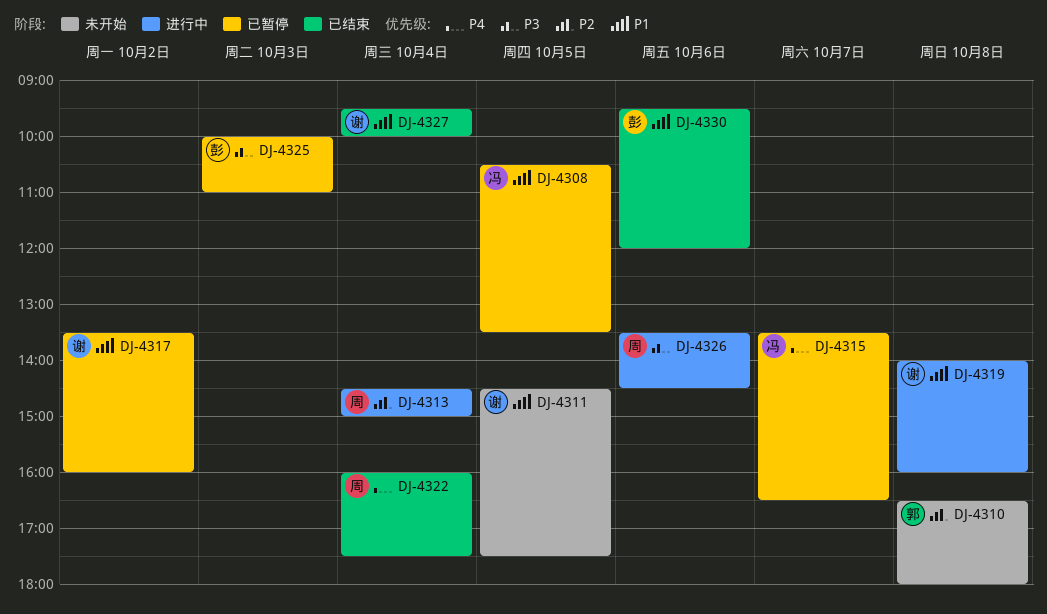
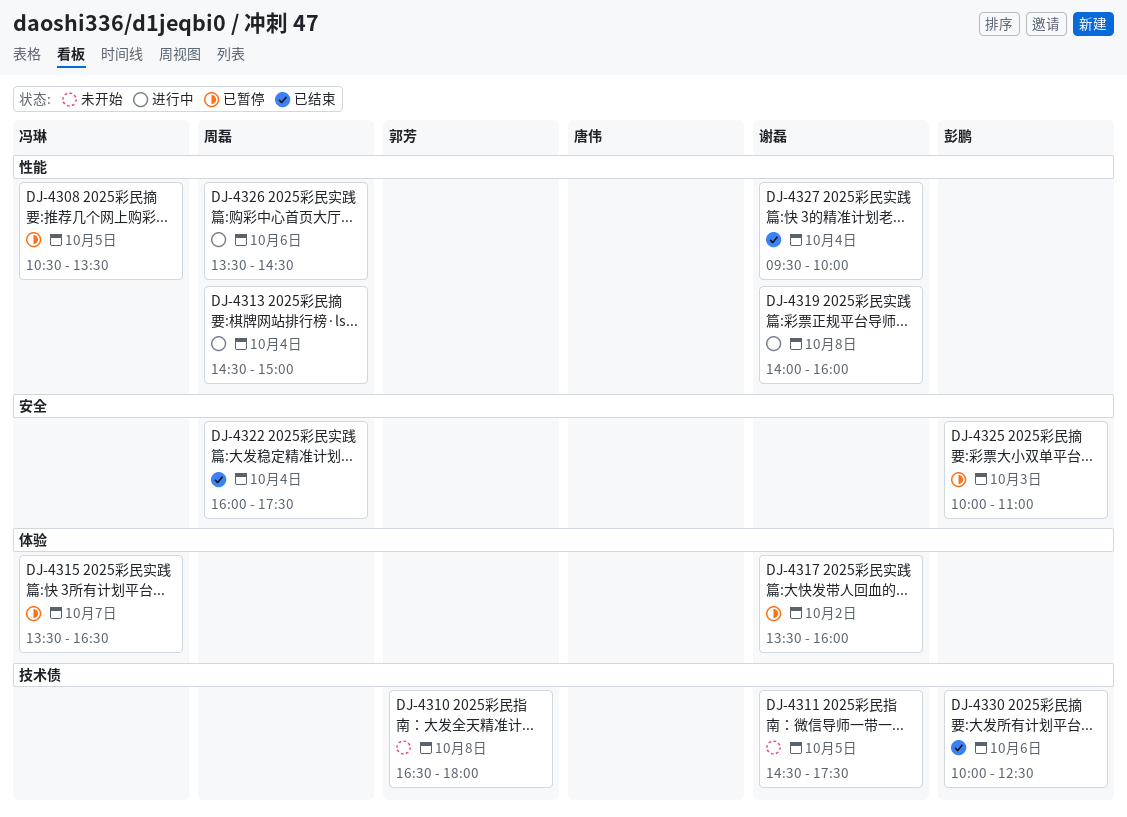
DJ-4330, begins: 09:30 -> 10:00
DJ-4330, ends: 12:00 -> 12:30

